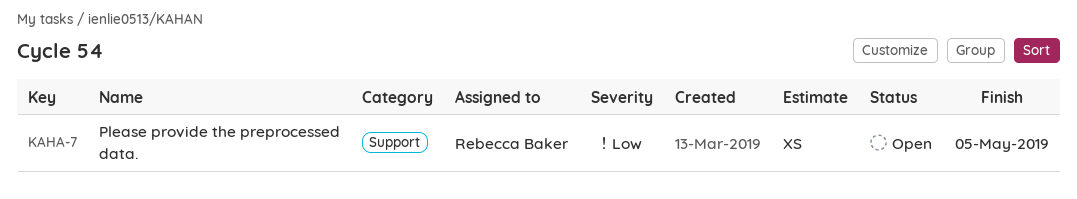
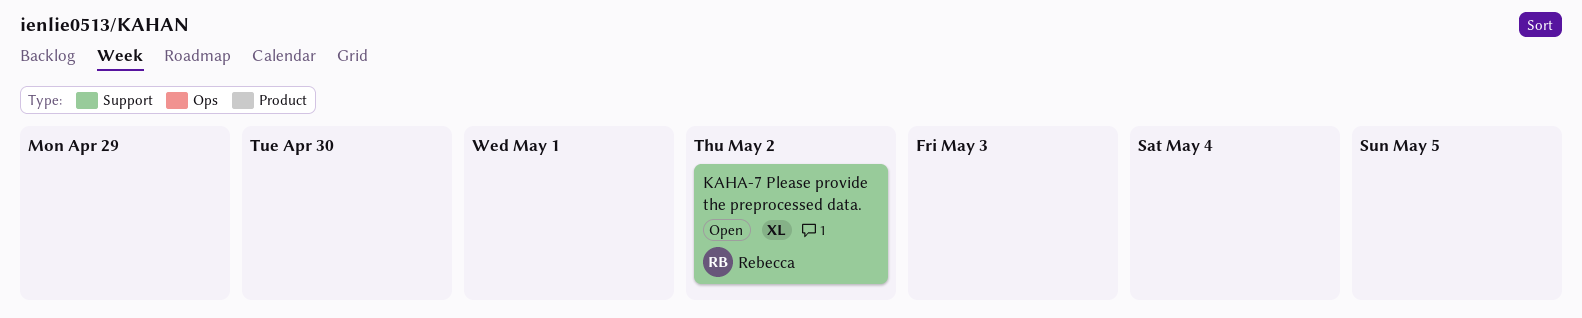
KAHA-7, estimate: XS -> XL
KAHA-7, due: May 5 -> May 2

